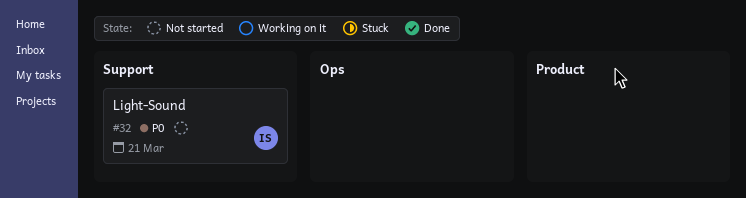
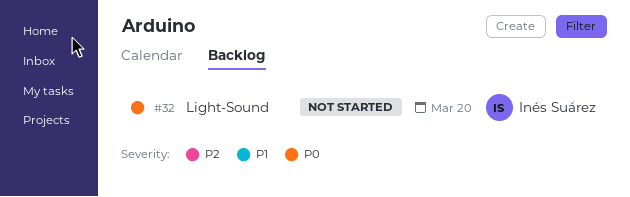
#32, due: Mar 21 -> Mar 20

